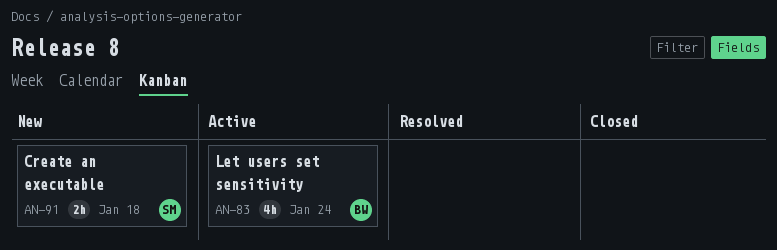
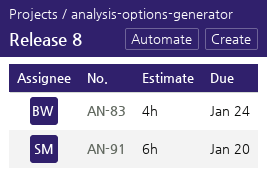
AN-91, estimate: 2h -> 6h
AN-91, due: Jan 18 -> Jan 20

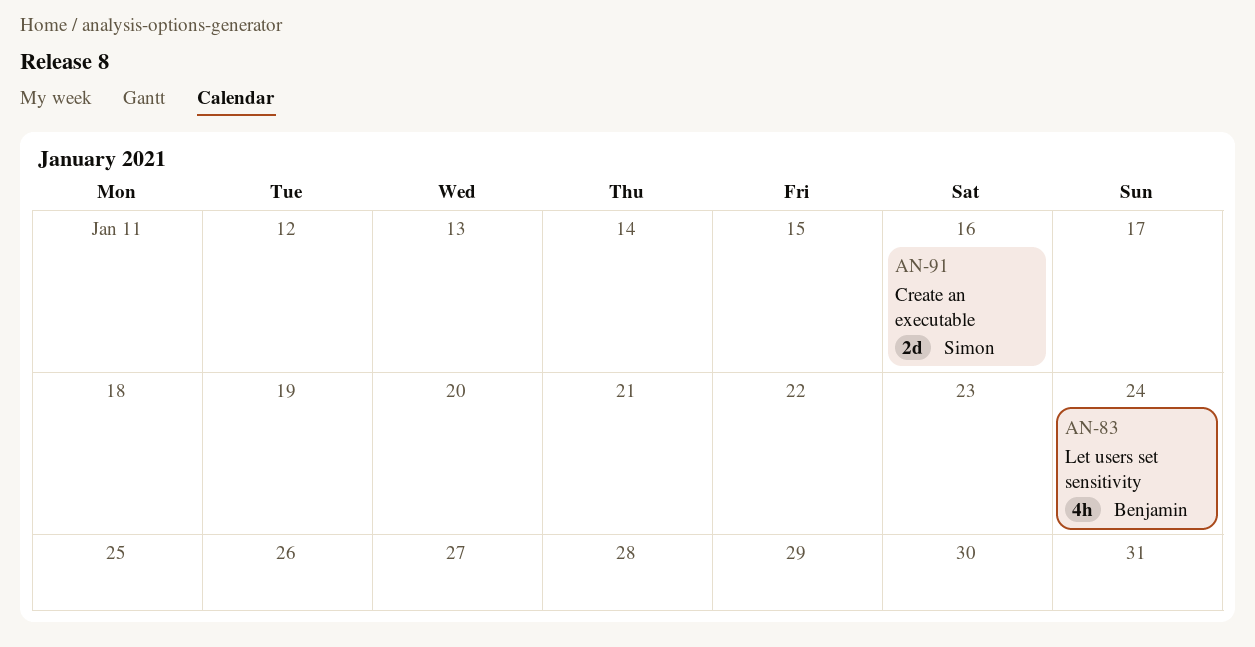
AN-91, estimate: 6h -> 2d
AN-91, due: Jan 20 -> Jan 16

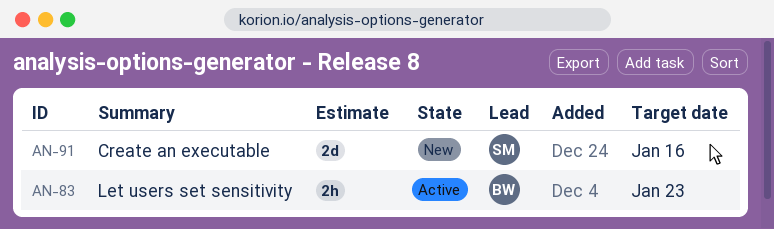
AN-83, estimate: 4h -> 2h
AN-83, due: Jan 24 -> Jan 23

